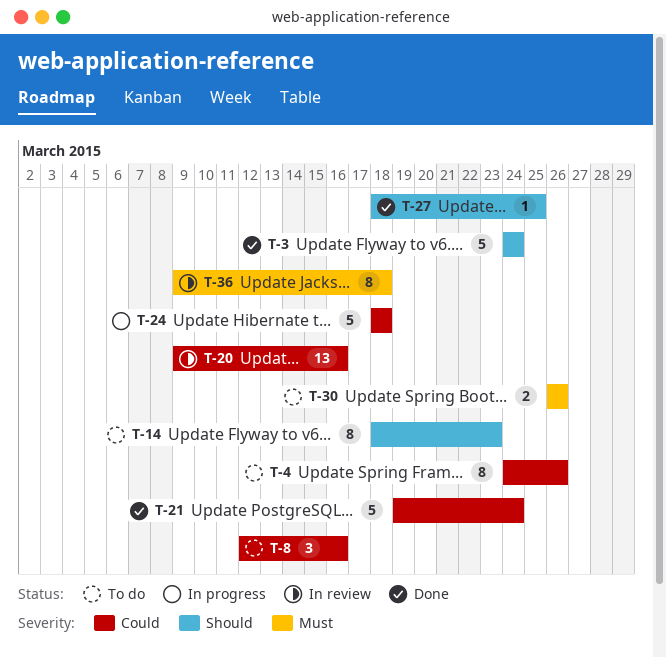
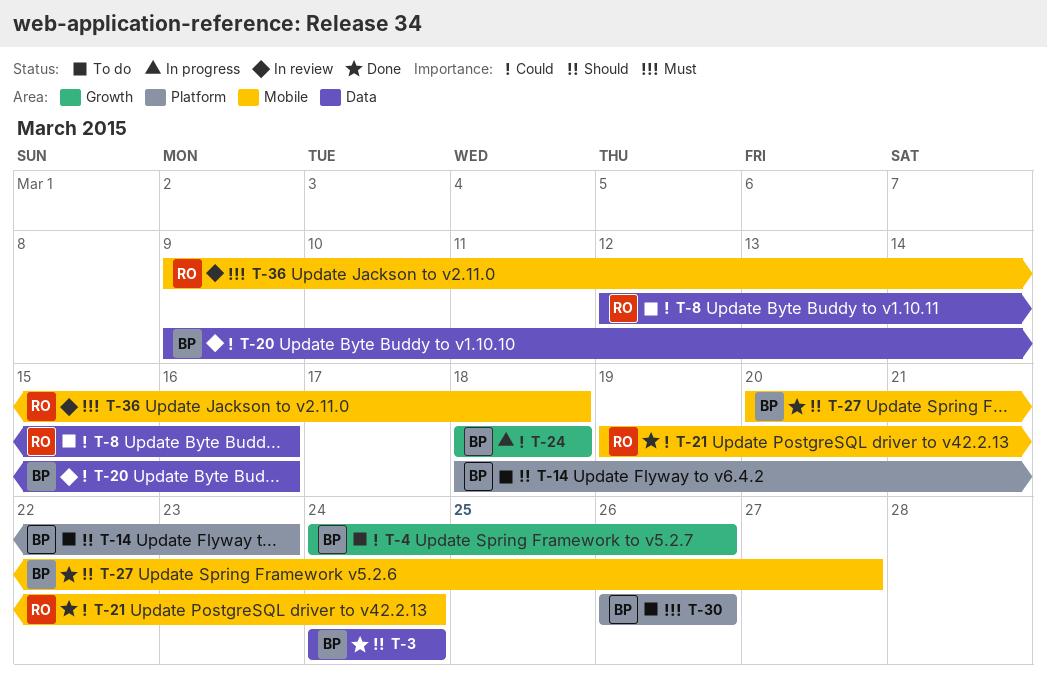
T-27, start: Mar 18 -> Mar 20
T-27, due: Mar 25 -> Mar 27

